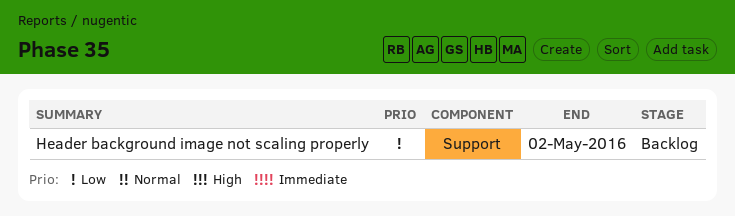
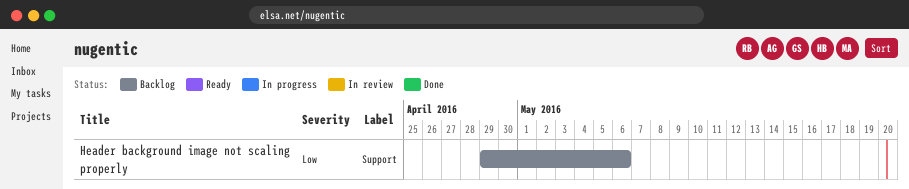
Header background image not scaling properly, due: May 2 -> May 6

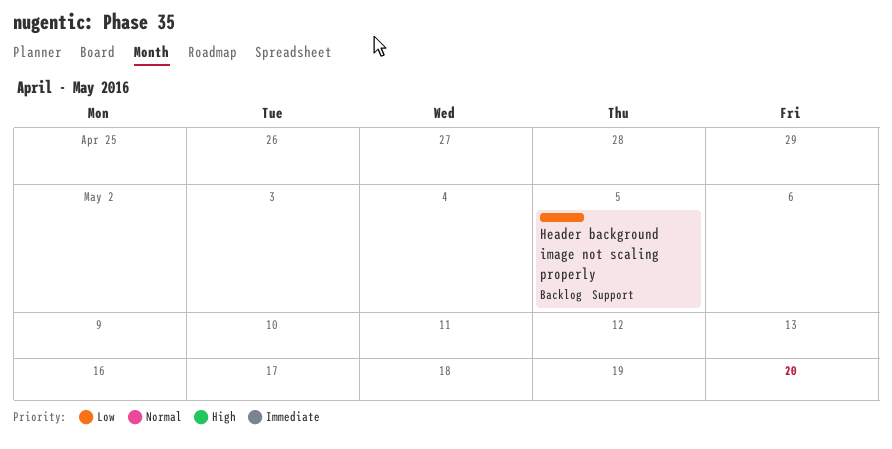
Header background image not scaling properly, due: May 6 -> May 5

